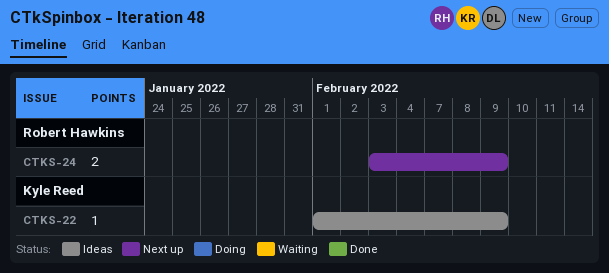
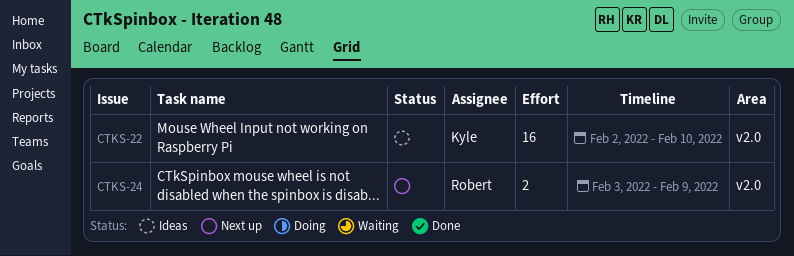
CTKS-22, estimate: 1 -> 16
CTKS-22, start: Feb 1 -> Feb 2
CTKS-22, due: Feb 9 -> Feb 10

